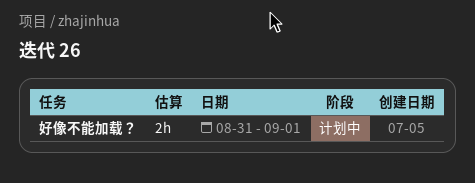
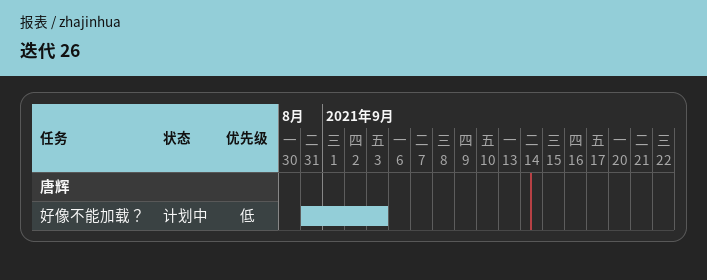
好像不能加载？, due: Sep 1 -> Sep 3

